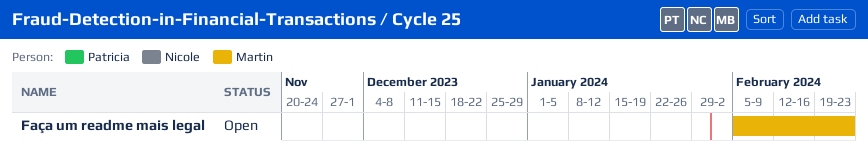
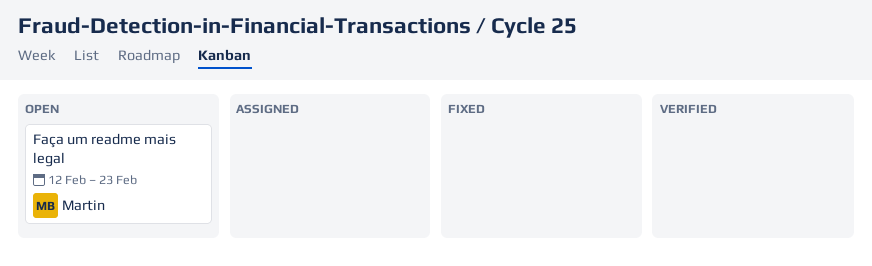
Faça um readme mais legal, start: Feb 5 -> Feb 12

